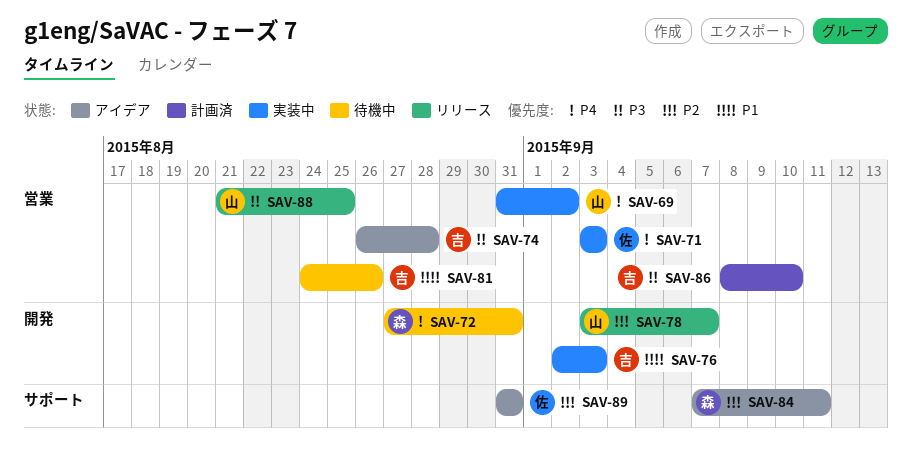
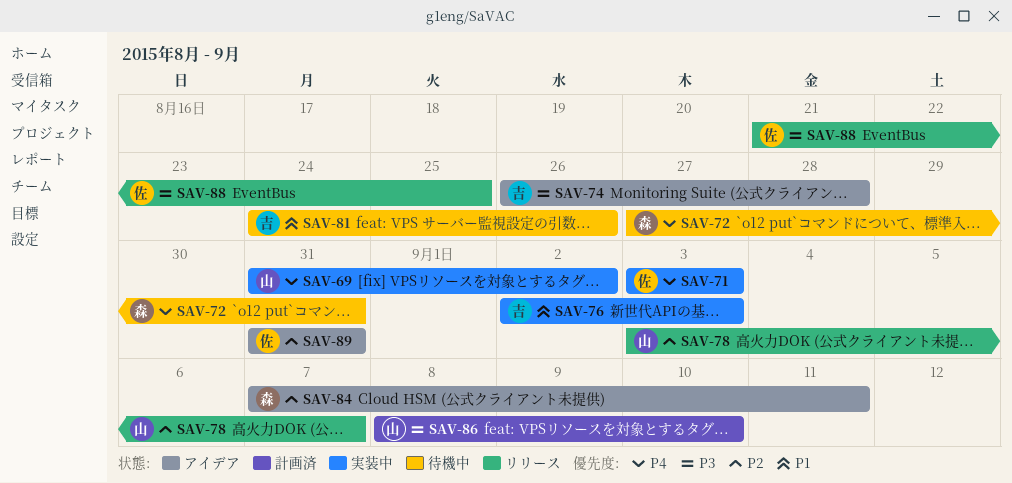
SAV-86, owner: 吉 -> 山
SAV-88, owner: 山 -> 佐

